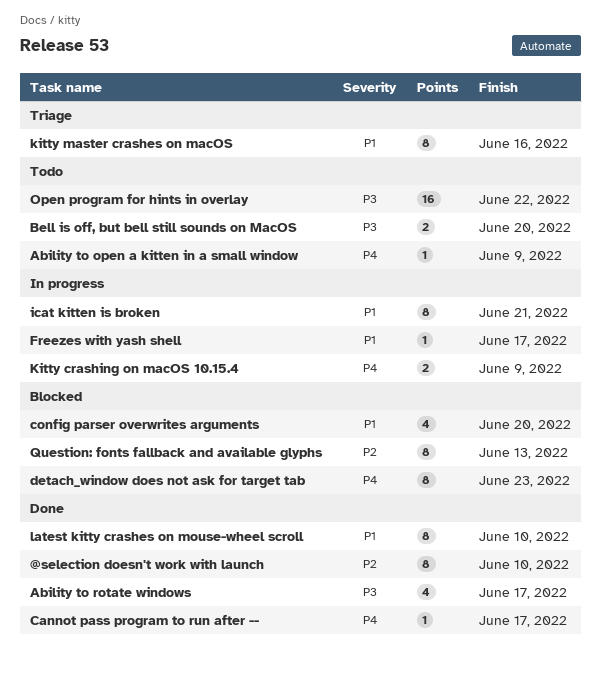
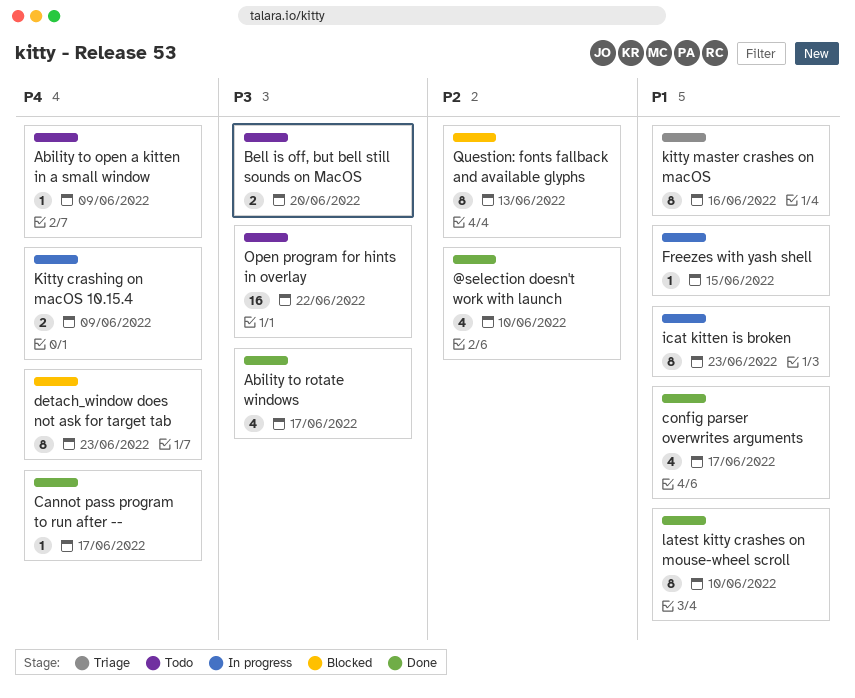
@selection doesn't work with launch, estimate: 8 -> 4
config parser overwrites arguments, status: Blocked -> Done
config parser overwrites arguments, due: Jun 20 -> Jun 17
Freezes with yash shell, due: Jun 17 -> Jun 15
icat kitten is broken, due: Jun 21 -> Jun 23

